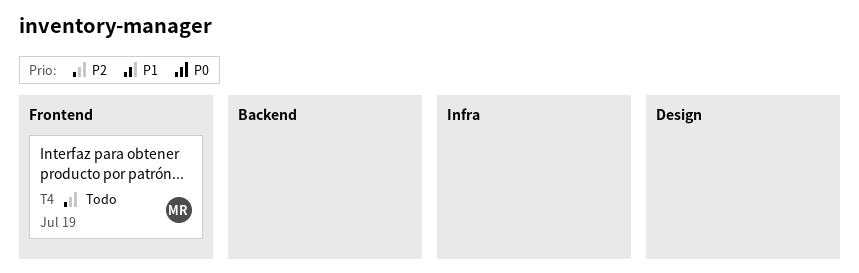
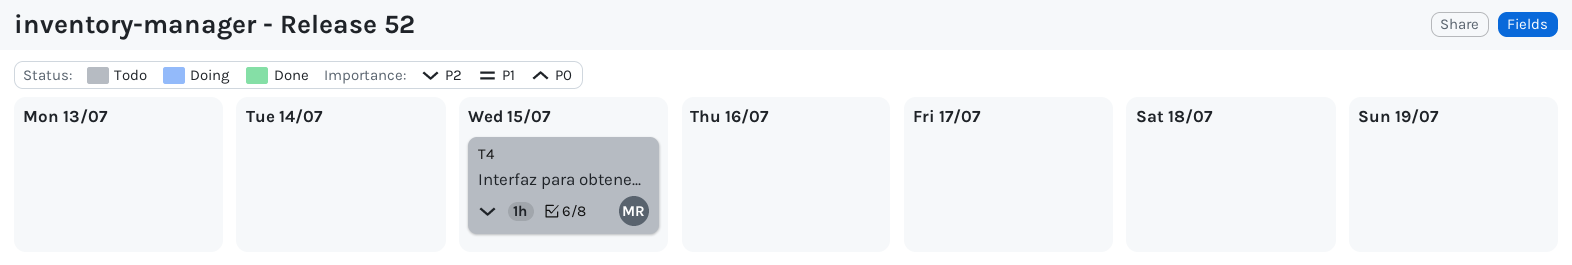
T4, due: Jul 19 -> Jul 15

